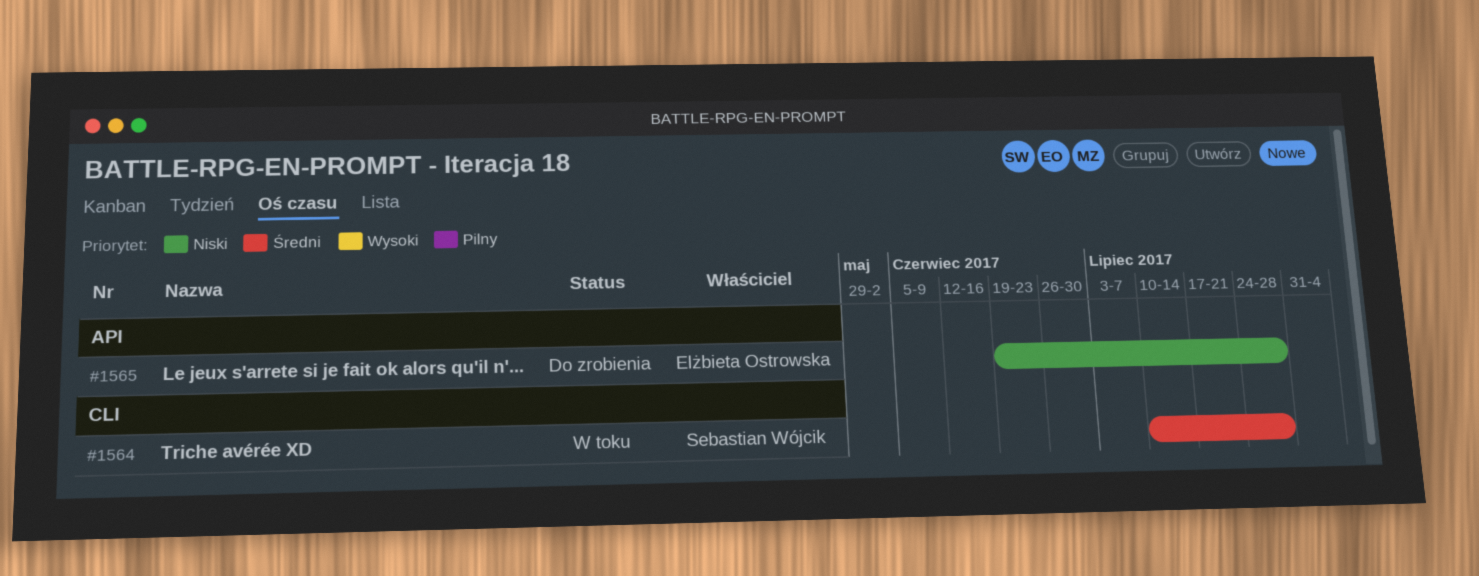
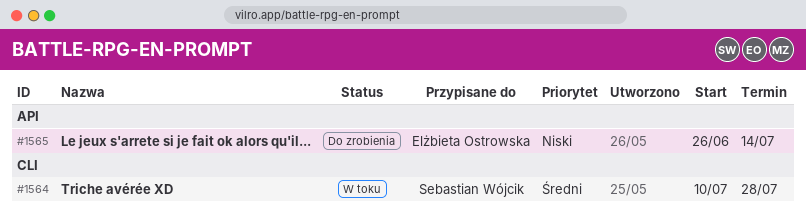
#1565, start: Jun 19 -> Jun 26
#1565, due: Jul 28 -> Jul 14

